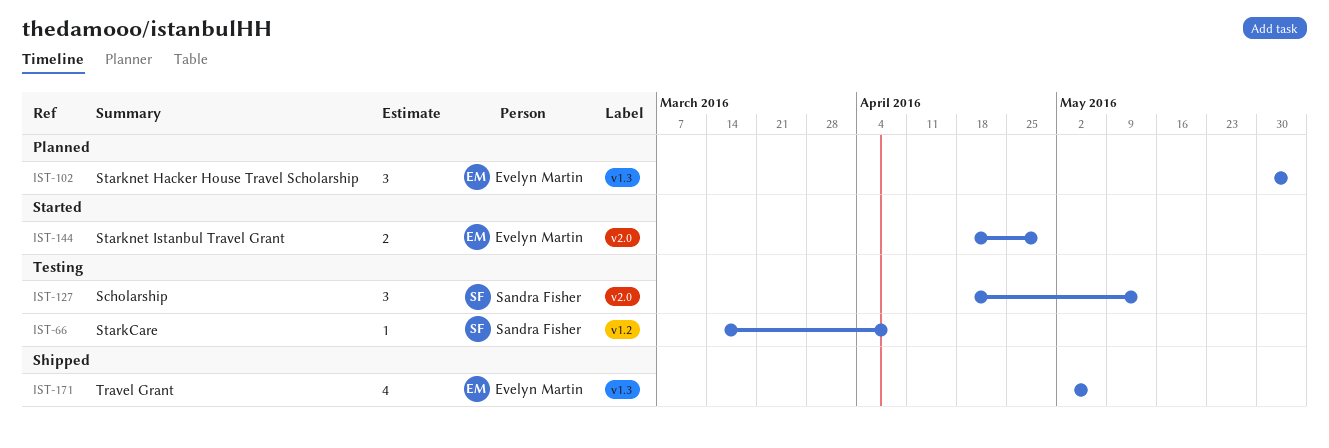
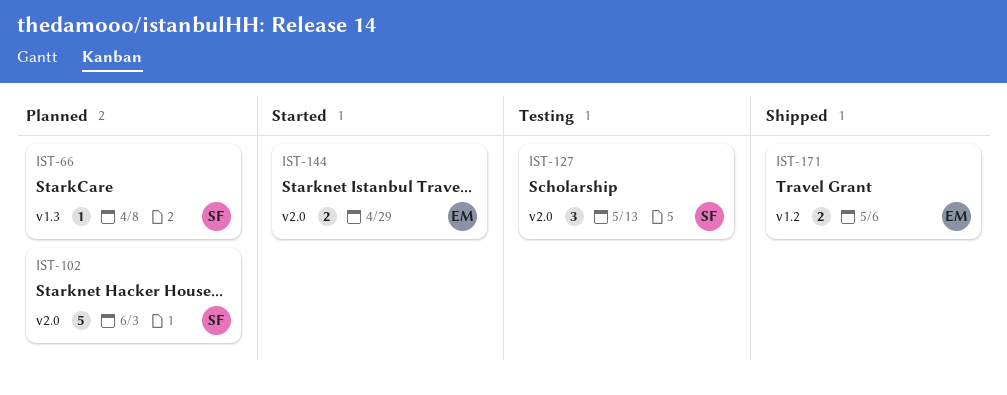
IST-66, status: Testing -> Planned
IST-66, label: v1.2 -> v1.3
IST-102, owner: Evelyn Martin -> Sandra Fisher
IST-102, label: v1.3 -> v2.0
IST-102, estimate: 3 -> 5
IST-171, label: v1.3 -> v1.2
IST-171, estimate: 4 -> 2

